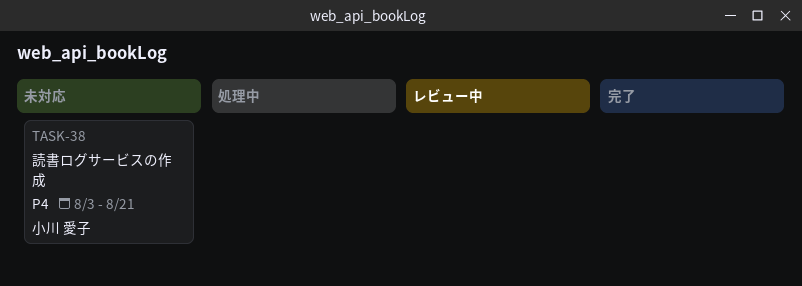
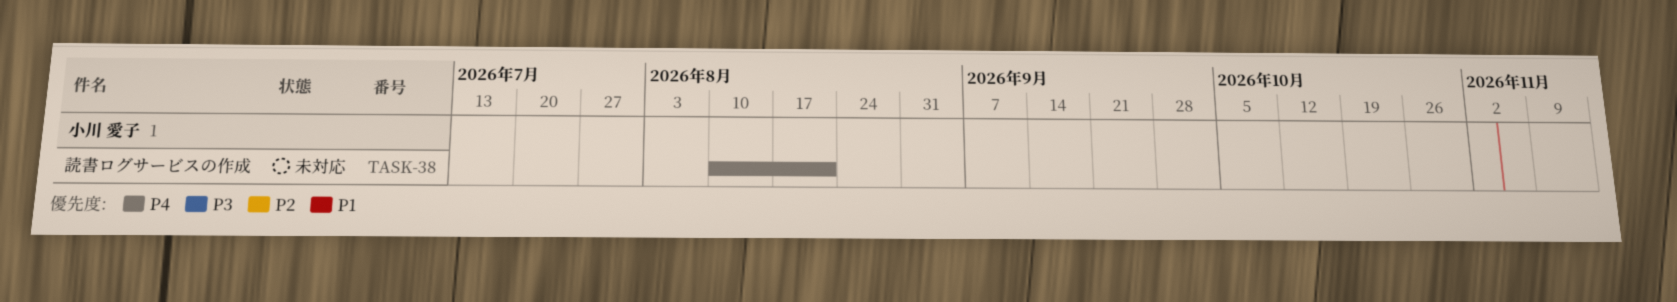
TASK-38, start: Aug 3 -> Aug 10

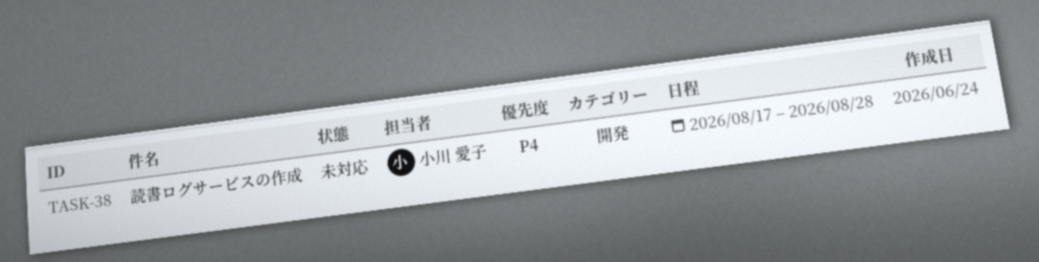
TASK-38, start: Aug 10 -> Aug 17
TASK-38, due: Aug 21 -> Aug 28

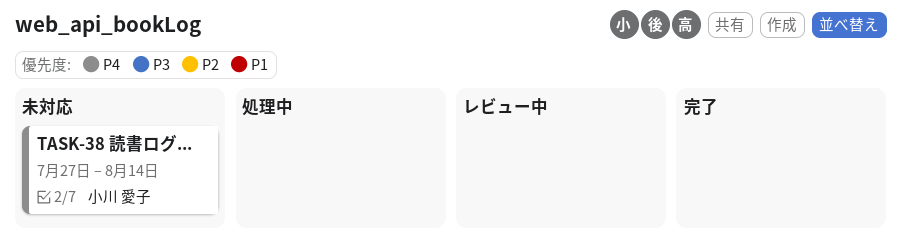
TASK-38, start: Aug 17 -> Jul 27
TASK-38, due: Aug 28 -> Aug 14

